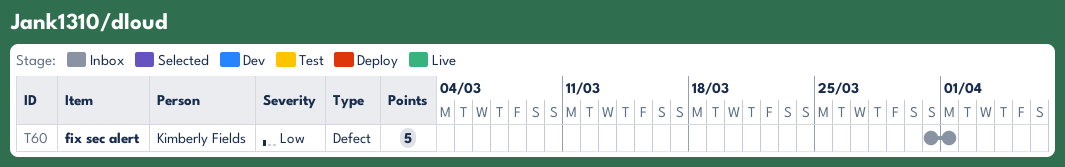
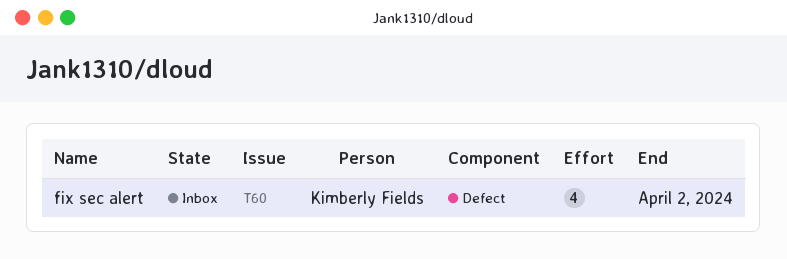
T60, estimate: 5 -> 4
T60, due: Apr 1 -> Apr 2

